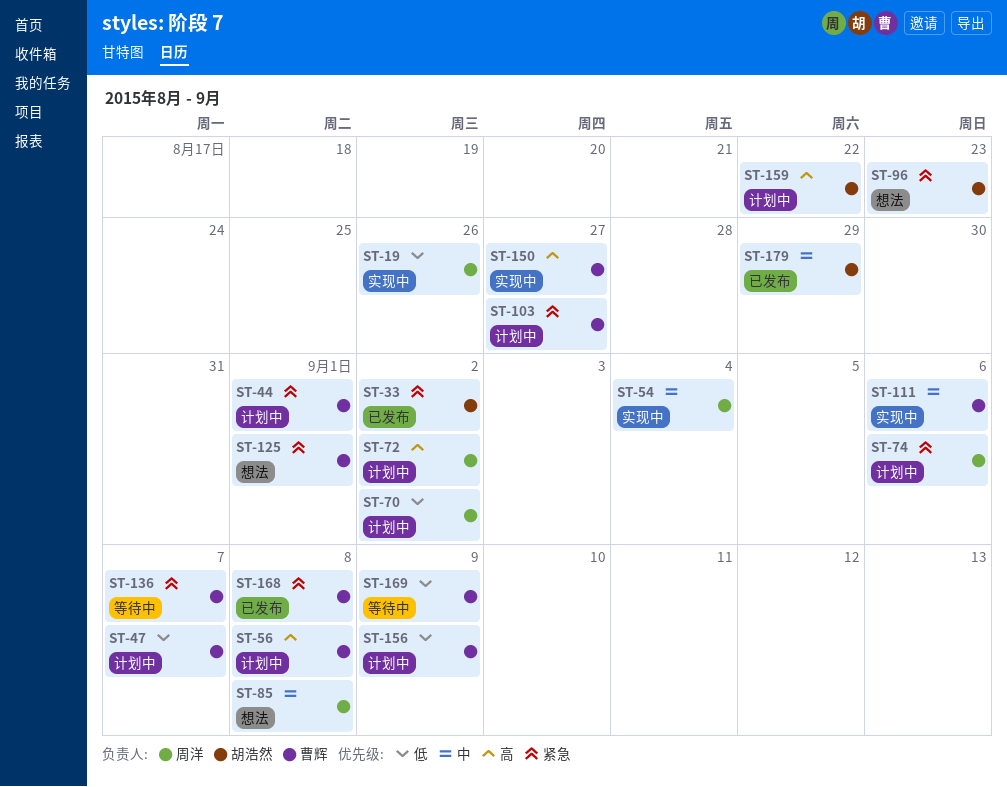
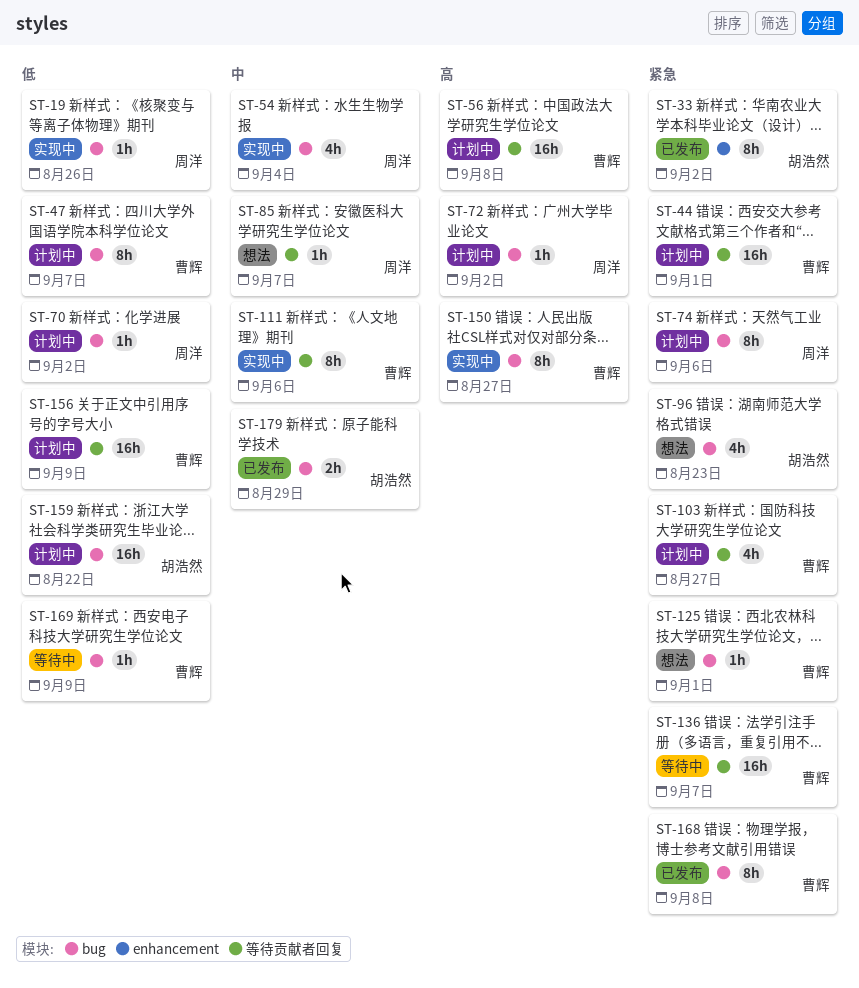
ST-85, due: Sep 8 -> Sep 7
ST-159, priority: 高 -> 低

